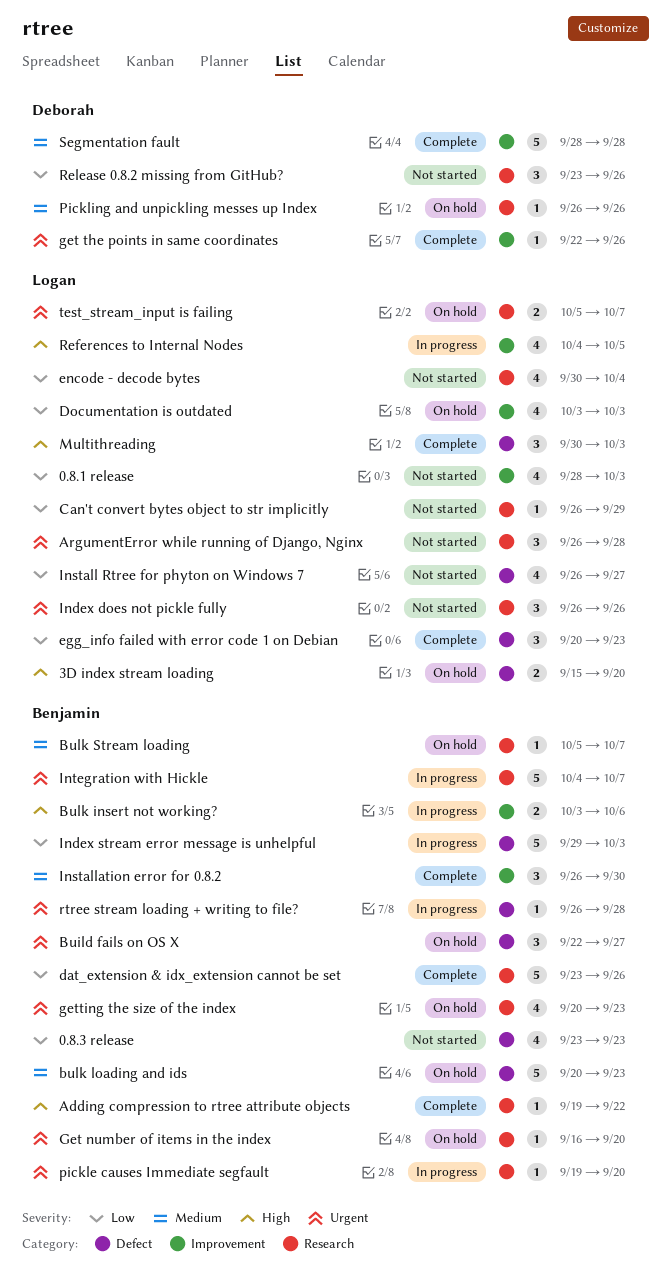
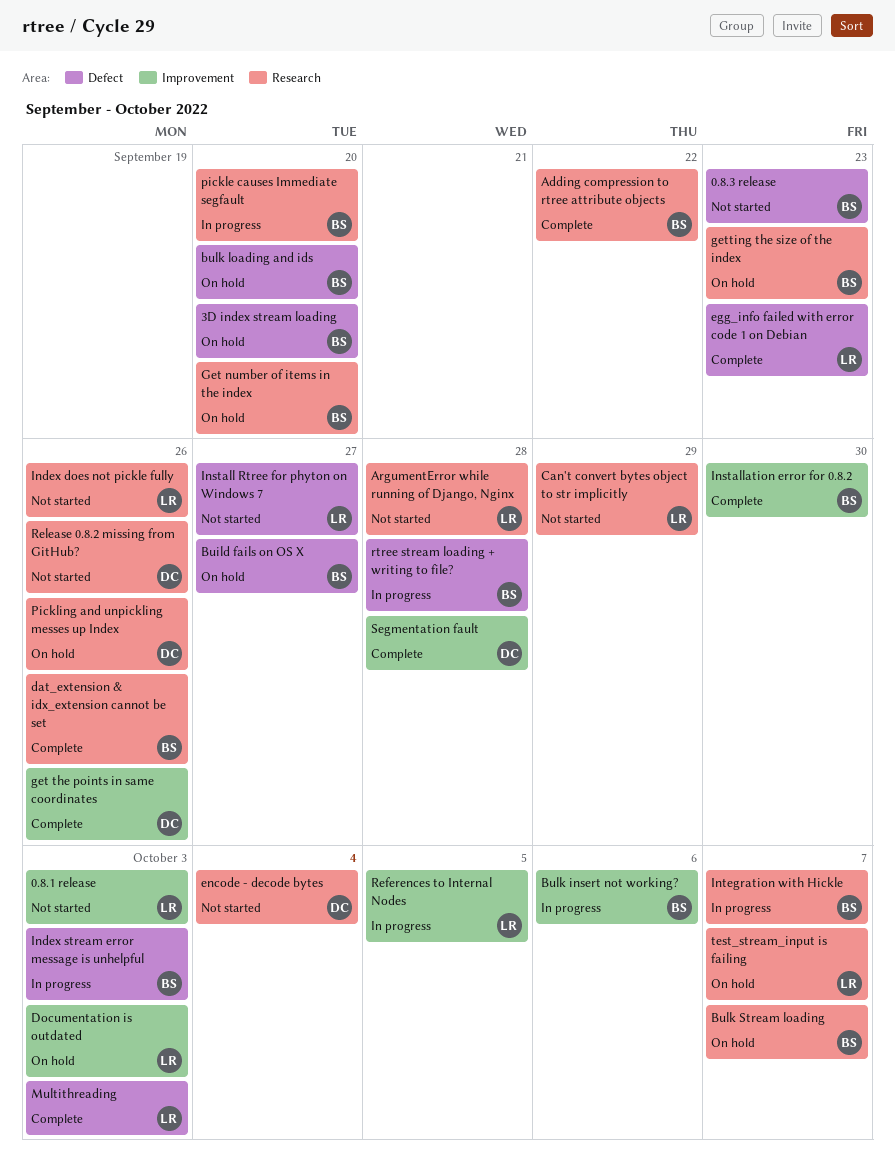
3D index stream loading, owner: Logan -> Benjamin
bulk loading and ids, due: Sep 23 -> Sep 20
encode - decode bytes, owner: Logan -> Deborah

